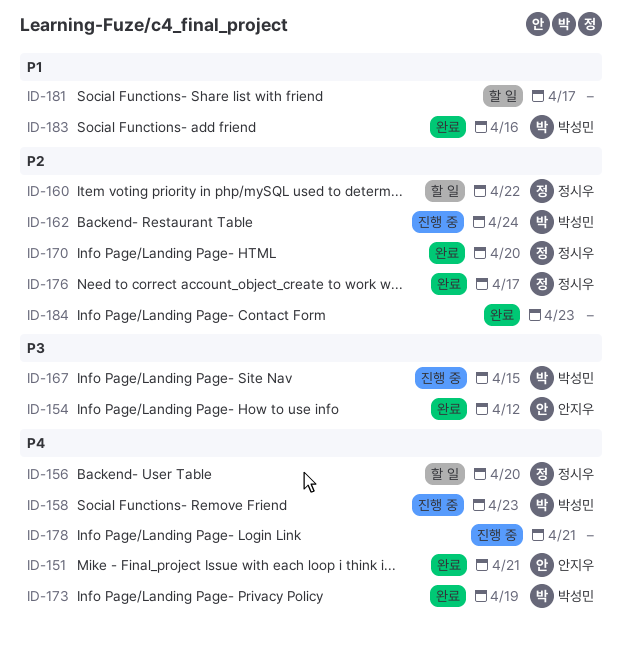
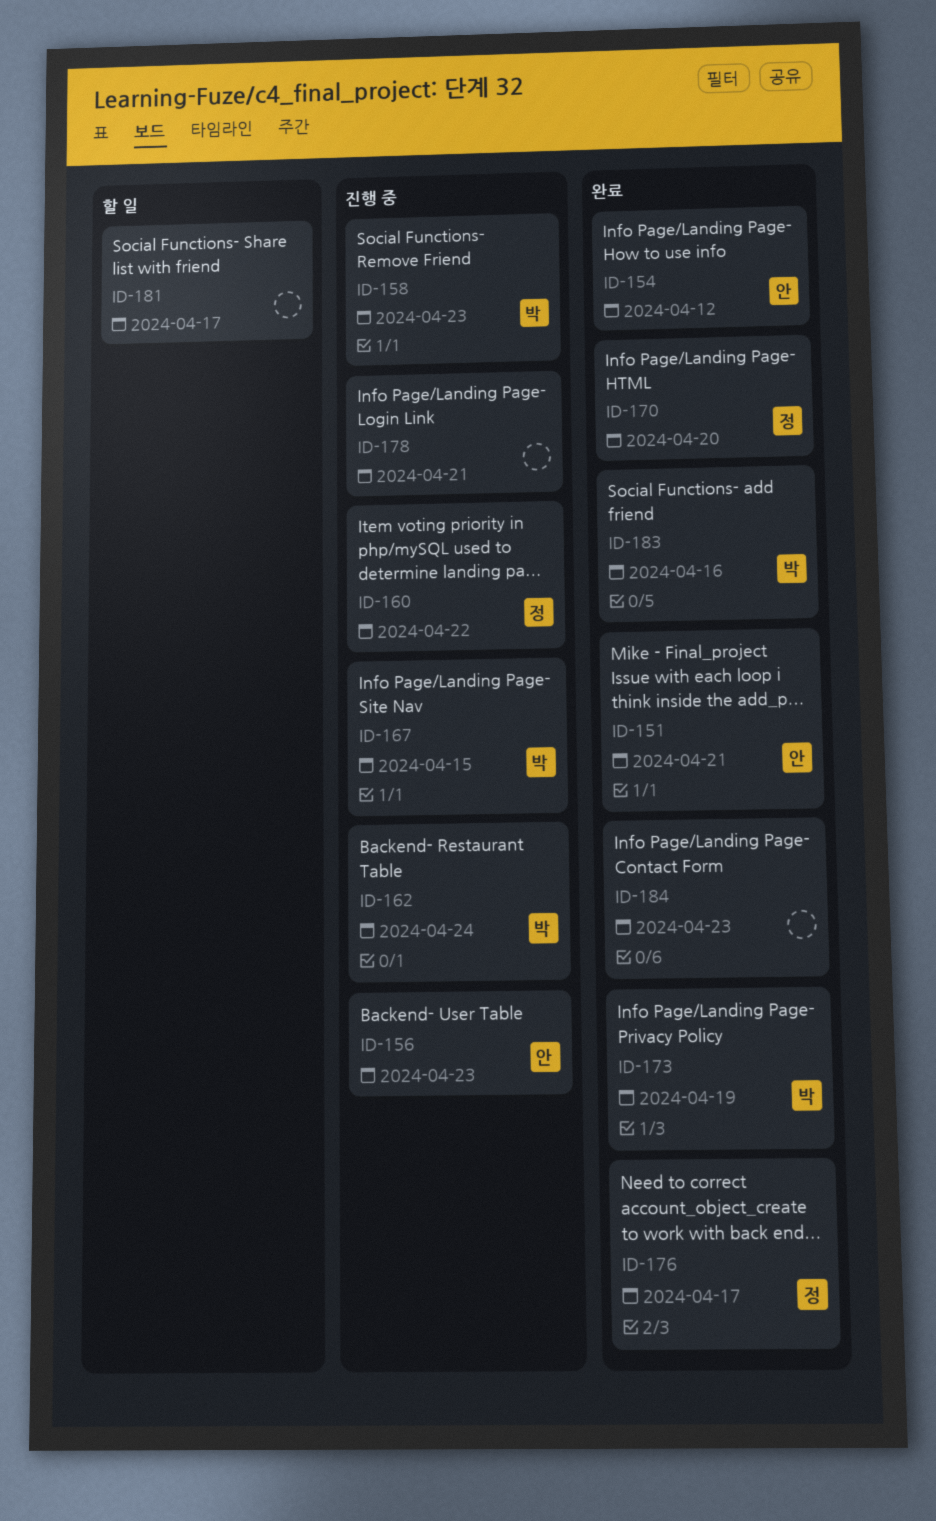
ID-156, status: 할 일 -> 진행 중
ID-156, owner: 정시우 -> 안지우
ID-156, due: Apr 20 -> Apr 23
ID-160, status: 할 일 -> 진행 중

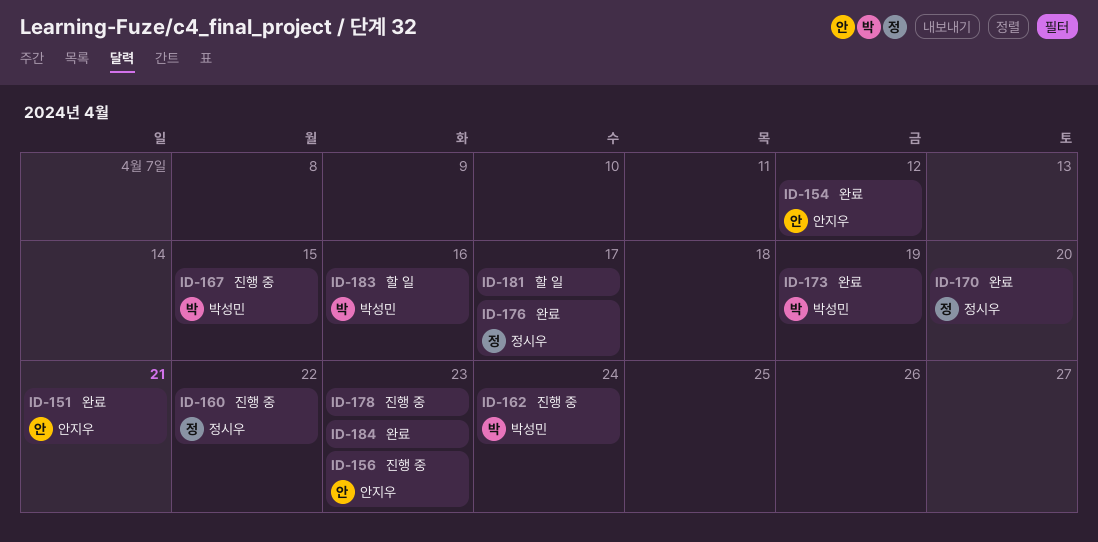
ID-158: present -> none
ID-178, due: Apr 21 -> Apr 23
ID-183, status: 완료 -> 할 일

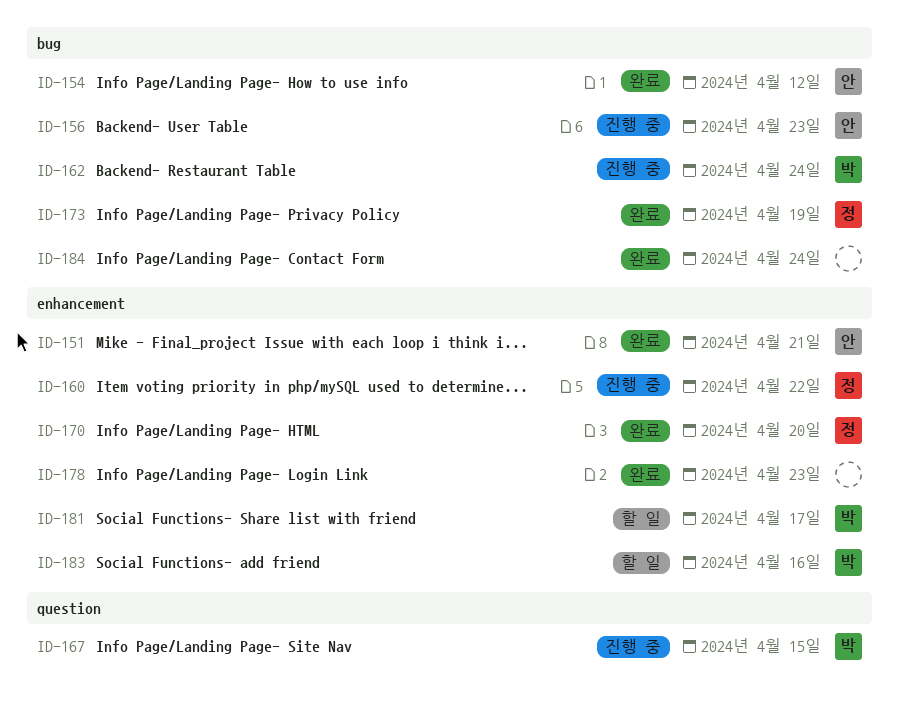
ID-173, owner: 박성민 -> 정시우
ID-176: present -> none
ID-178, status: 진행 중 -> 완료
ID-181, owner: none -> 박성민
ID-184, due: Apr 23 -> Apr 24

